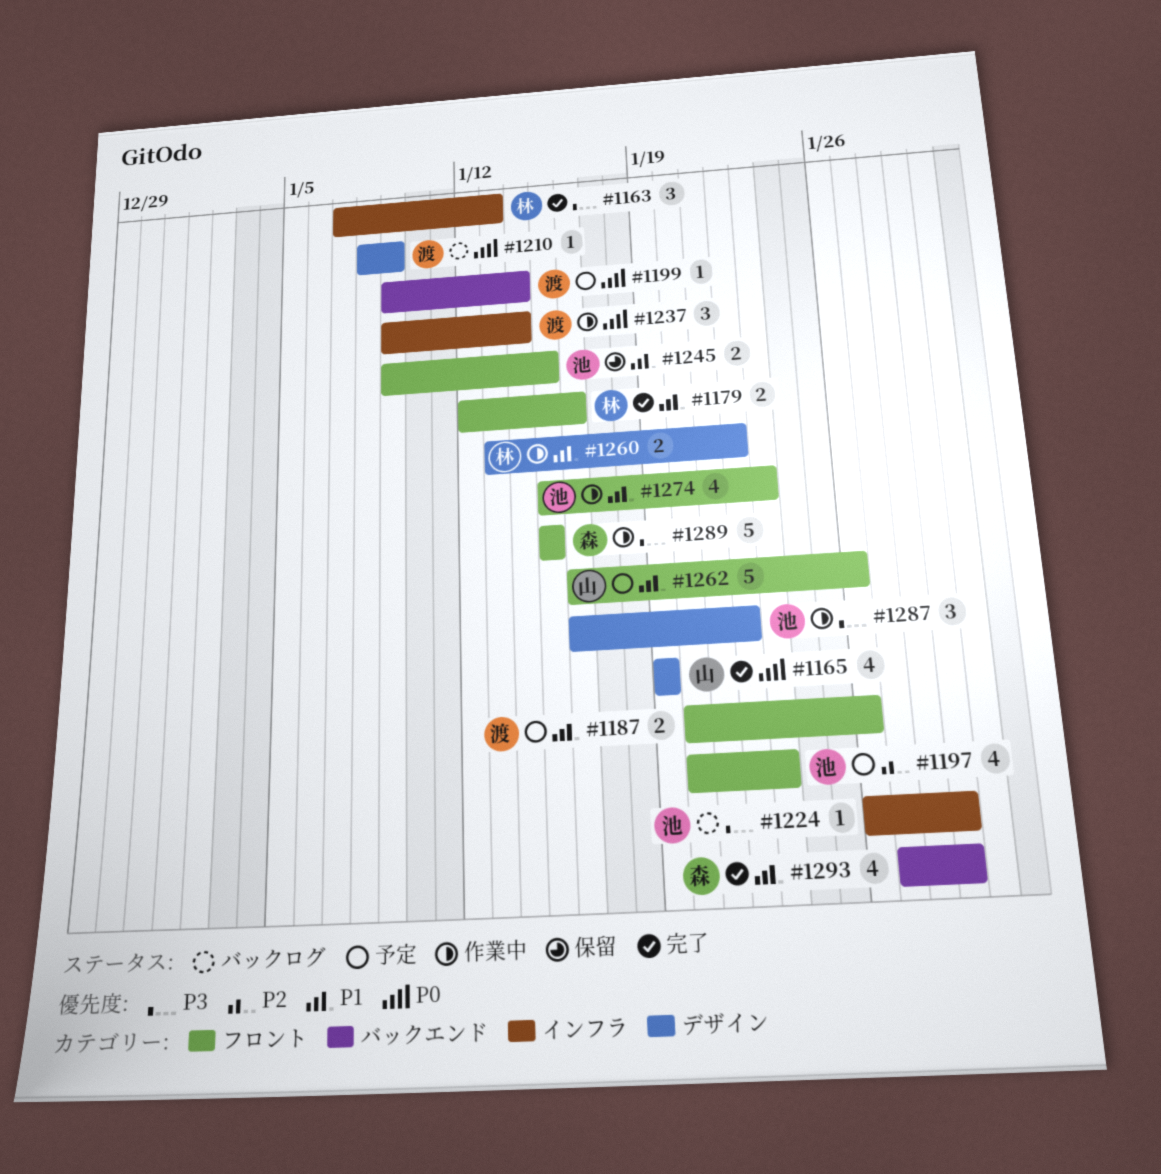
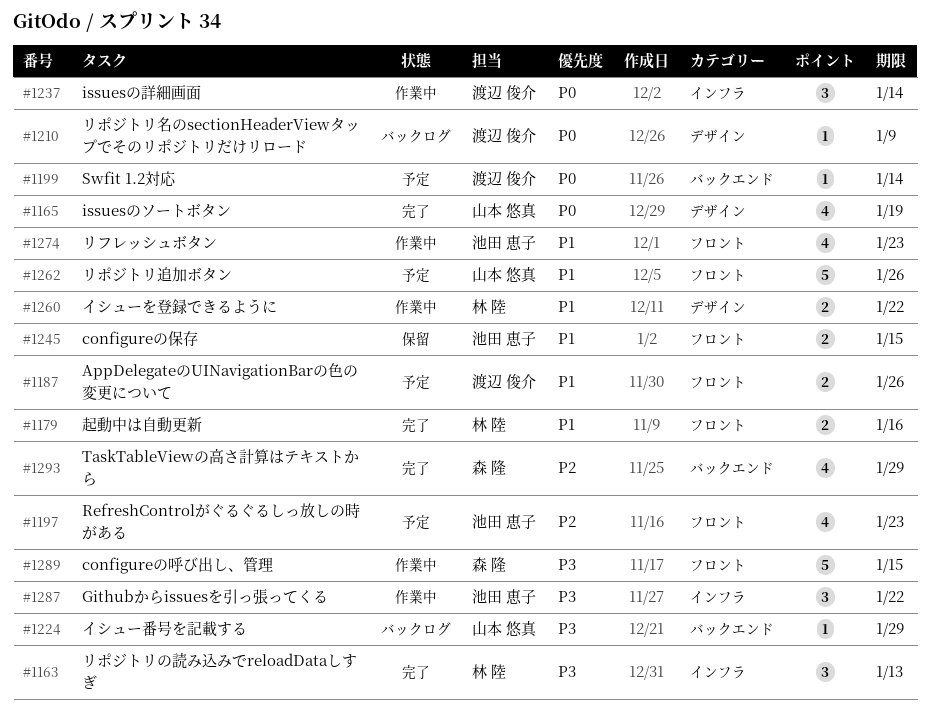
#1224, owner: 池田 恵子 -> 山本 悠真
#1224, label: インフラ -> バックエンド
#1287, label: デザイン -> インフラ
#1293, priority: P1 -> P2

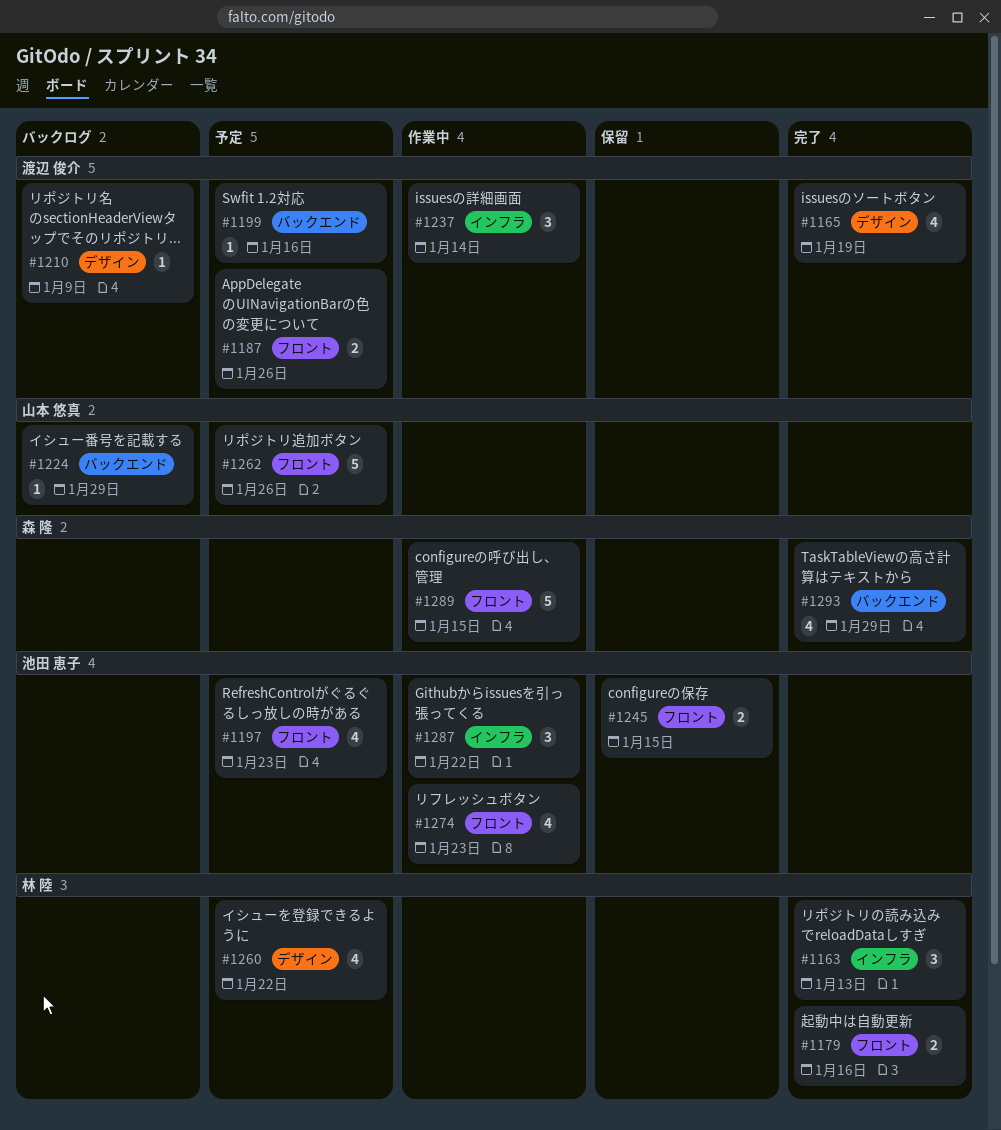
#1165, owner: 山本 悠真 -> 渡辺 俊介
#1199, due: Jan 14 -> Jan 16
#1260, status: 作業中 -> 予定
#1260, estimate: 2 -> 4

